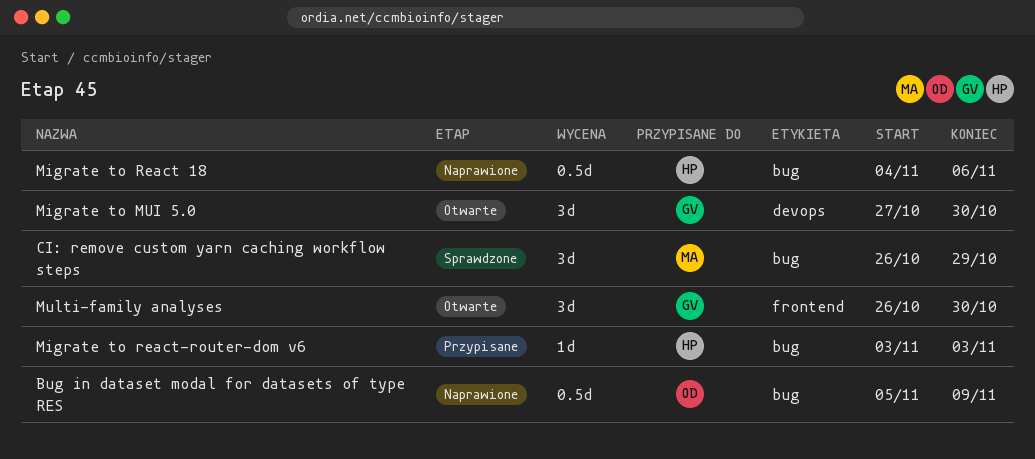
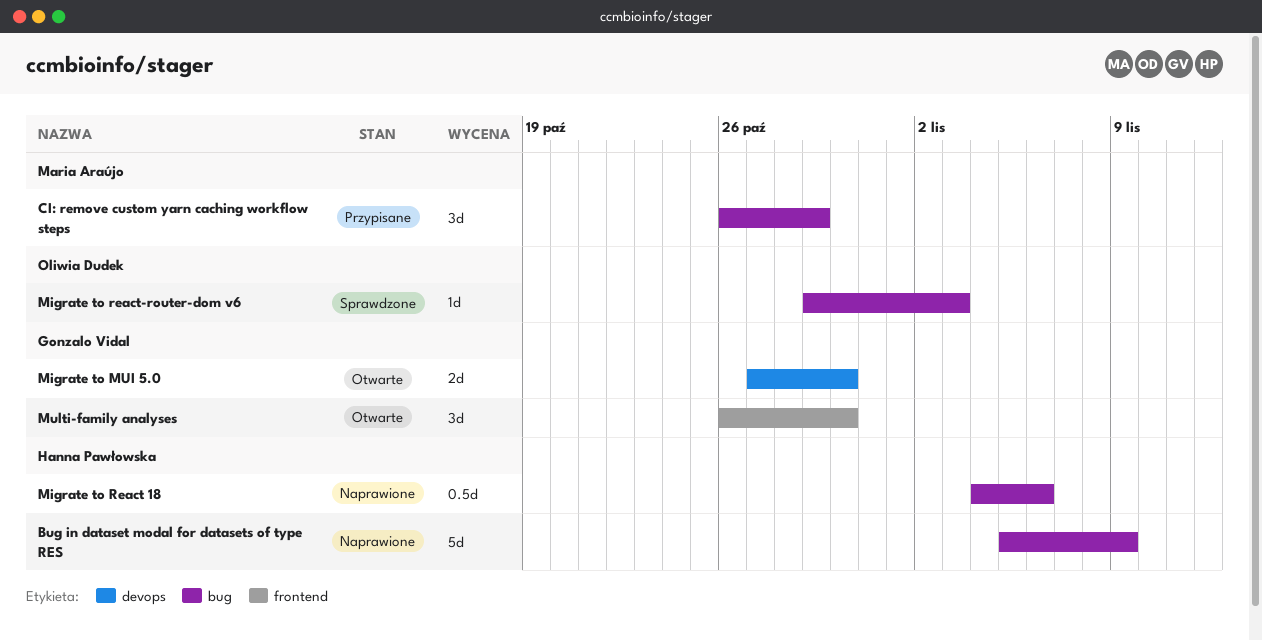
Bug in dataset modal for datasets of type RES, owner: Oliwia Dudek -> Hanna Pawłowska
Bug in dataset modal for datasets of type RES, estimate: 0.5d -> 5d
CI: remove custom yarn caching workflow steps, status: Sprawdzone -> Przypisane
Migrate to MUI 5.0, estimate: 3d -> 2d
Migrate to react-router-dom v6, status: Przypisane -> Sprawdzone
Migrate to react-router-dom v6, owner: Hanna Pawłowska -> Oliwia Dudek
Migrate to react-router-dom v6, start: Nov 3 -> Oct 29

